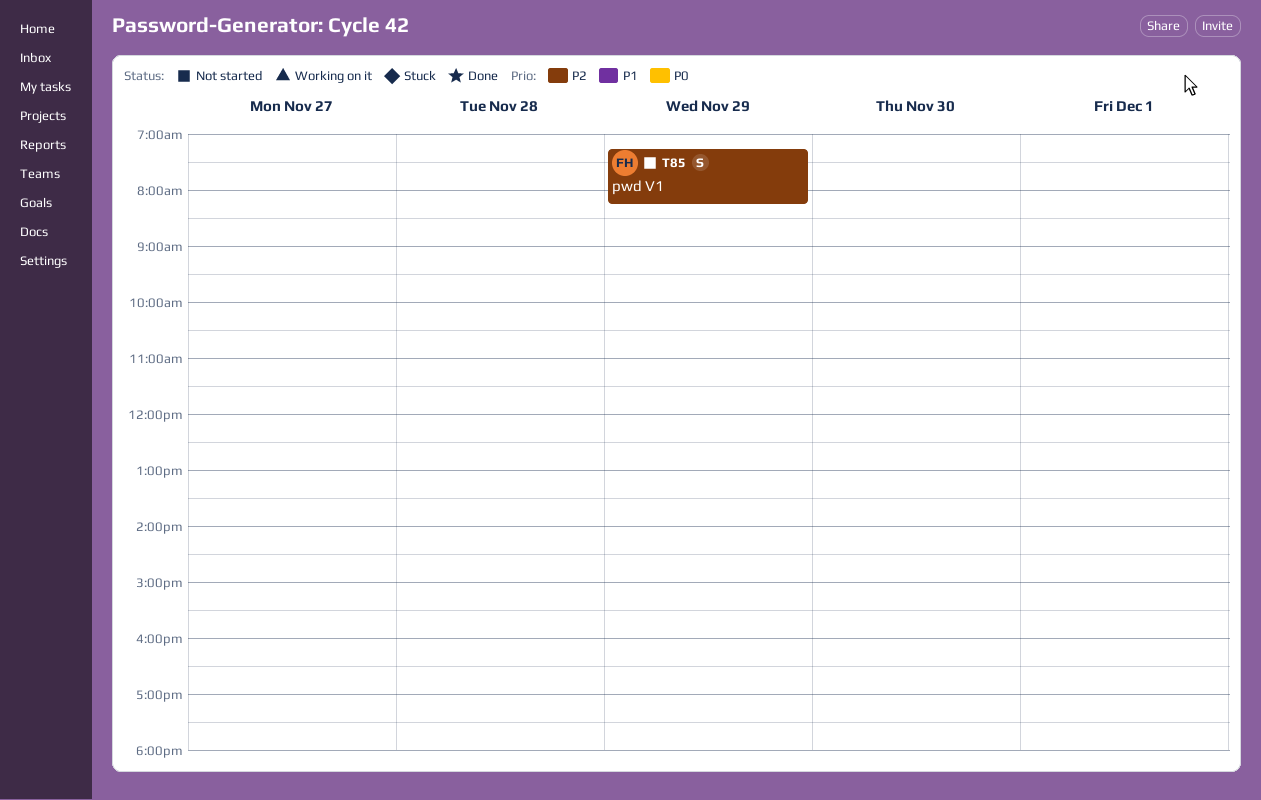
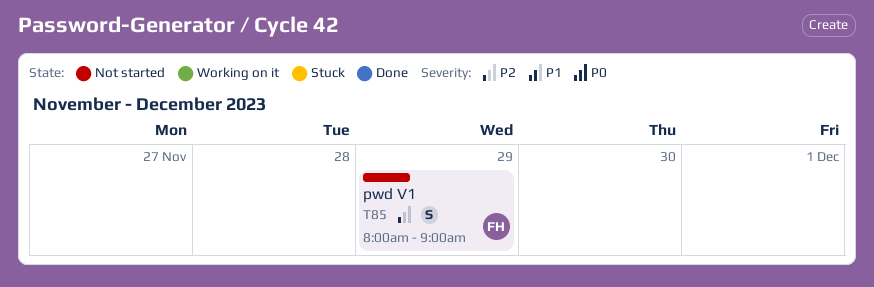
T85, begins: 07:15 -> 08:00
T85, ends: 08:15 -> 09:00

